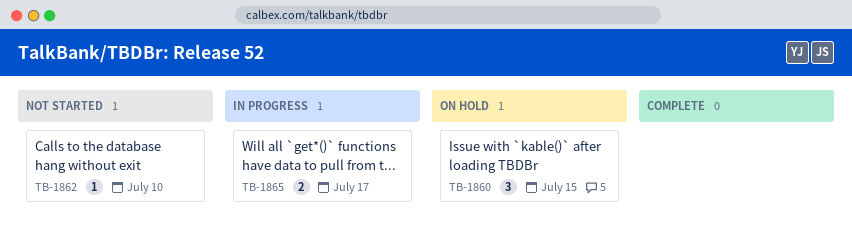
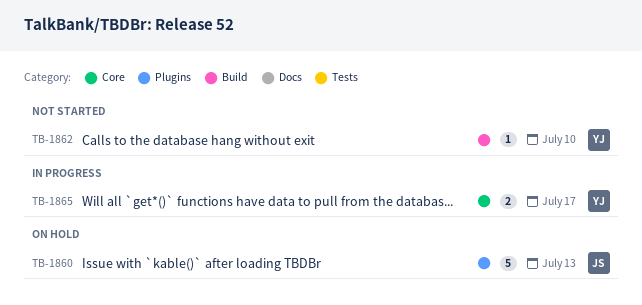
TB-1860, estimate: 3 -> 5
TB-1860, due: Jul 15 -> Jul 13

